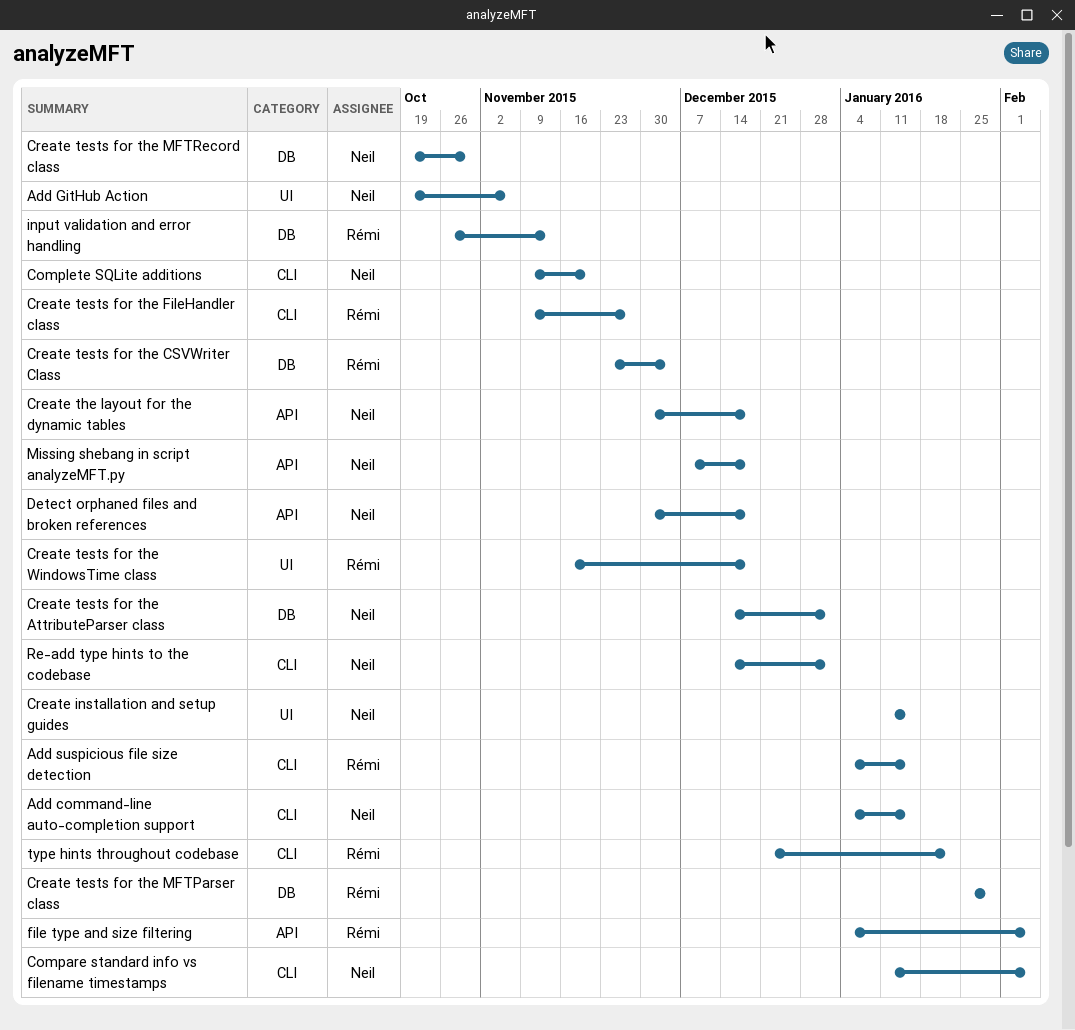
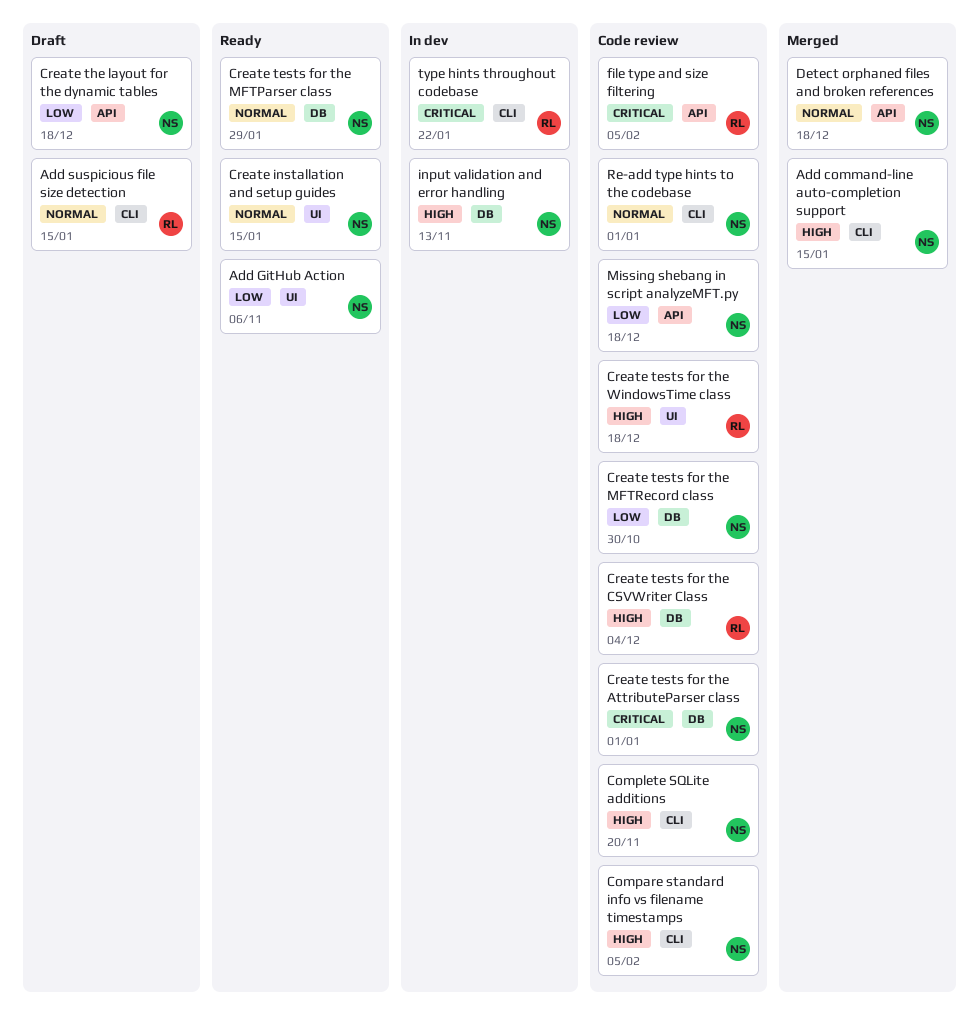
Create tests for the FileHandler class: present -> none
Create tests for the MFTParser class, owner: Rémi -> Neil
input validation and error handling, owner: Rémi -> Neil

